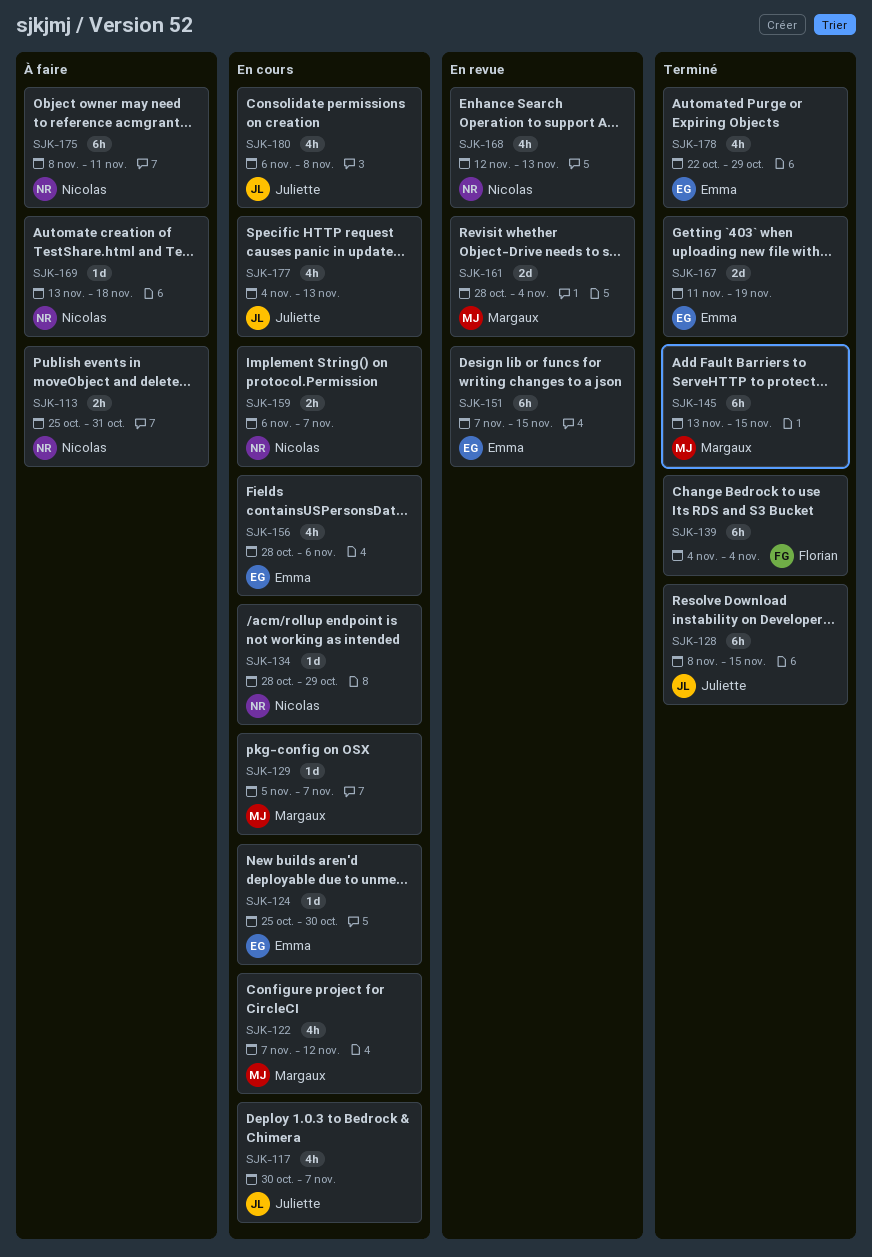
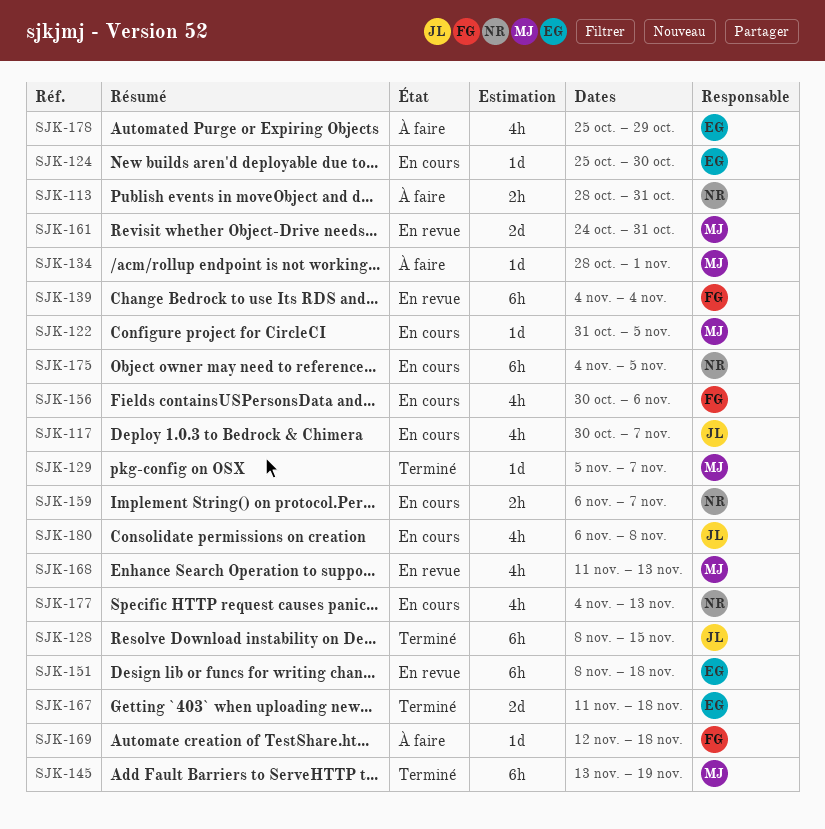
SJK-113, start: Oct 25 -> Oct 28
SJK-122, estimate: 4h -> 1d
SJK-122, start: Nov 7 -> Oct 31
SJK-122, due: Nov 12 -> Nov 5
SJK-129, status: En cours -> Terminé
SJK-134, status: En cours -> À faire
SJK-134, owner: Nicolas -> Margaux
SJK-134, due: Oct 29 -> Nov 1
SJK-139, status: Terminé -> En revue
SJK-145, due: Nov 15 -> Nov 19
SJK-151, start: Nov 7 -> Nov 8
SJK-151, due: Nov 15 -> Nov 18
SJK-156, owner: Emma -> Florian
SJK-156, start: Oct 28 -> Oct 30
SJK-161, start: Oct 28 -> Oct 24
SJK-161, due: Nov 4 -> Oct 31
SJK-167, due: Nov 19 -> Nov 18
SJK-168, owner: Nicolas -> Margaux
SJK-168, start: Nov 12 -> Nov 11
SJK-169, owner: Nicolas -> Florian
SJK-169, start: Nov 13 -> Nov 12
SJK-175, status: À faire -> En cours
SJK-175, start: Nov 8 -> Nov 4
SJK-175, due: Nov 11 -> Nov 5
SJK-177, owner: Juliette -> Nicolas
SJK-178, status: Terminé -> À faire
SJK-178, start: Oct 22 -> Oct 25

